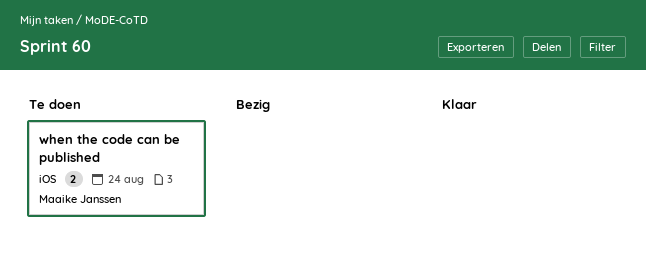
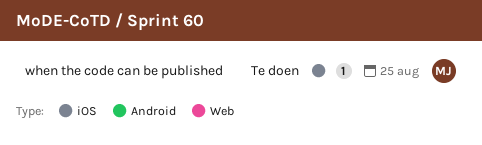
when the code can be published, estimate: 2 -> 1
when the code can be published, due: Aug 24 -> Aug 25

